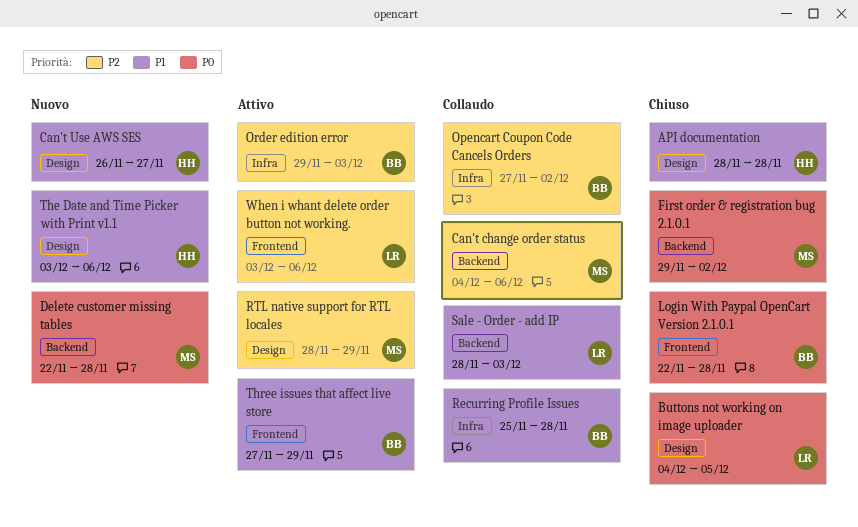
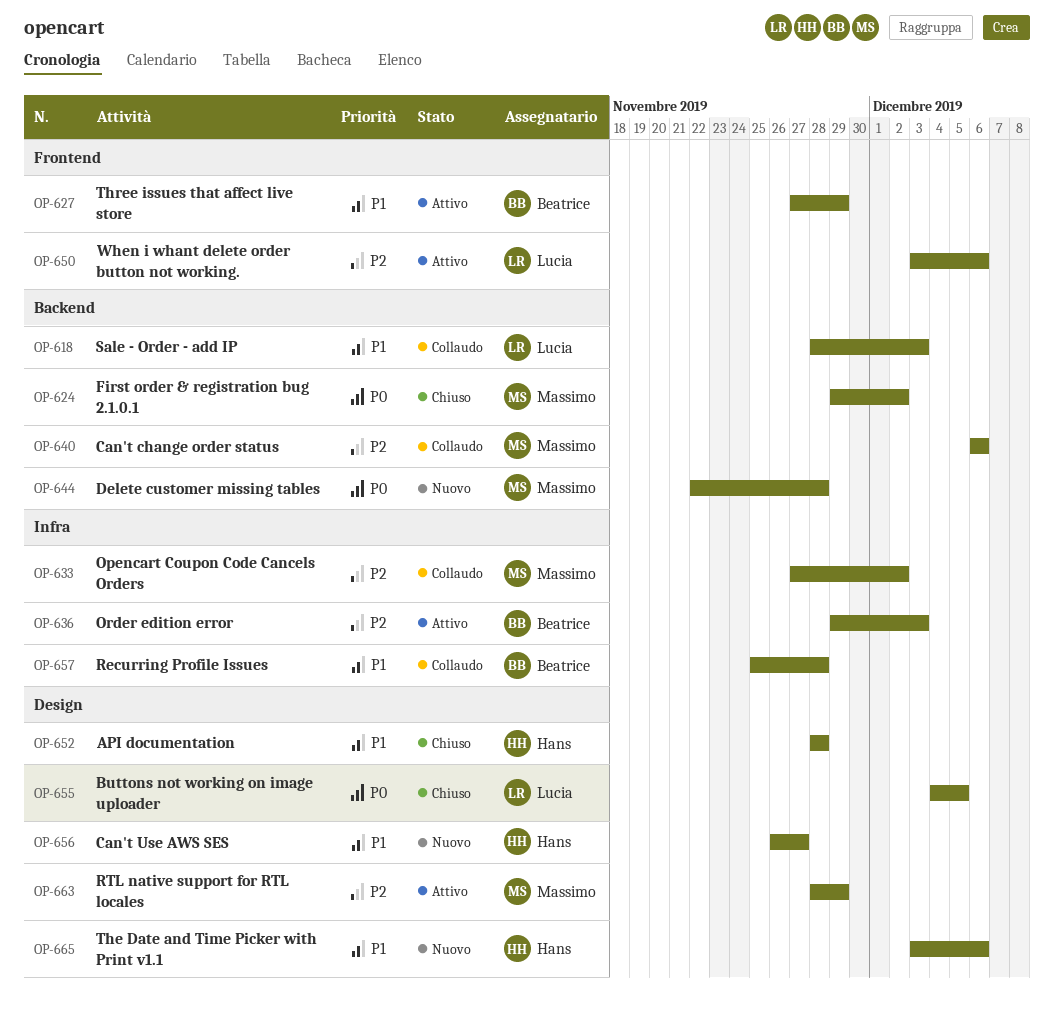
Can't change order status, start: Dec 4 -> Dec 6
Login With Paypal OpenCart Version 2.1.0.1: present -> none
Opencart Coupon Code Cancels Orders, owner: Beatrice -> Massimo

